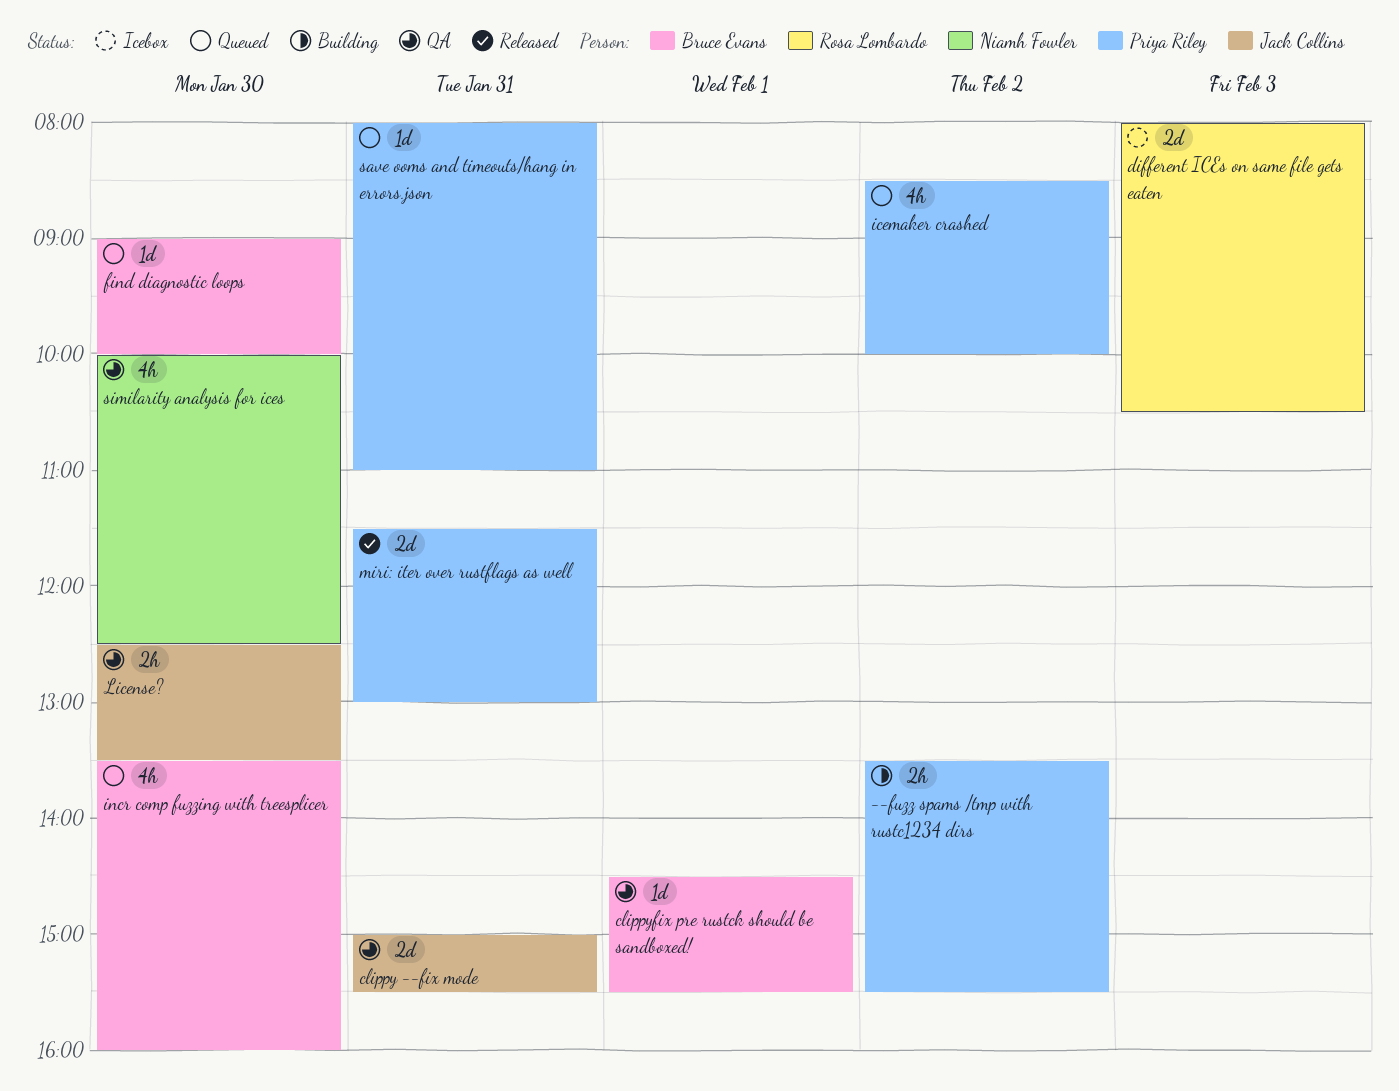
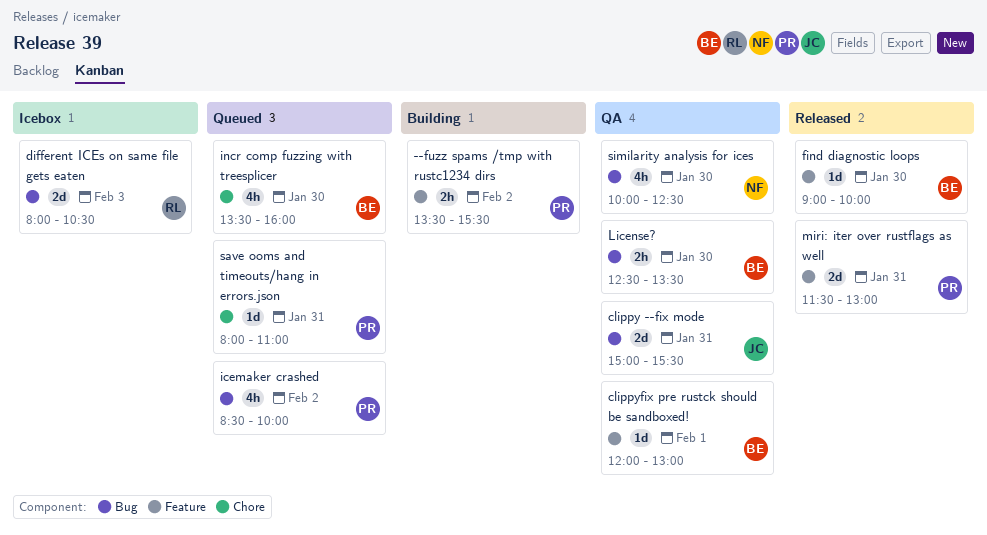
clippyfix pre rustck should be sandboxed!, begins: 14:30 -> 12:00
clippyfix pre rustck should be sandboxed!, ends: 15:30 -> 13:00
find diagnostic loops, status: Queued -> Released
License?, owner: Jack Collins -> Bruce Evans

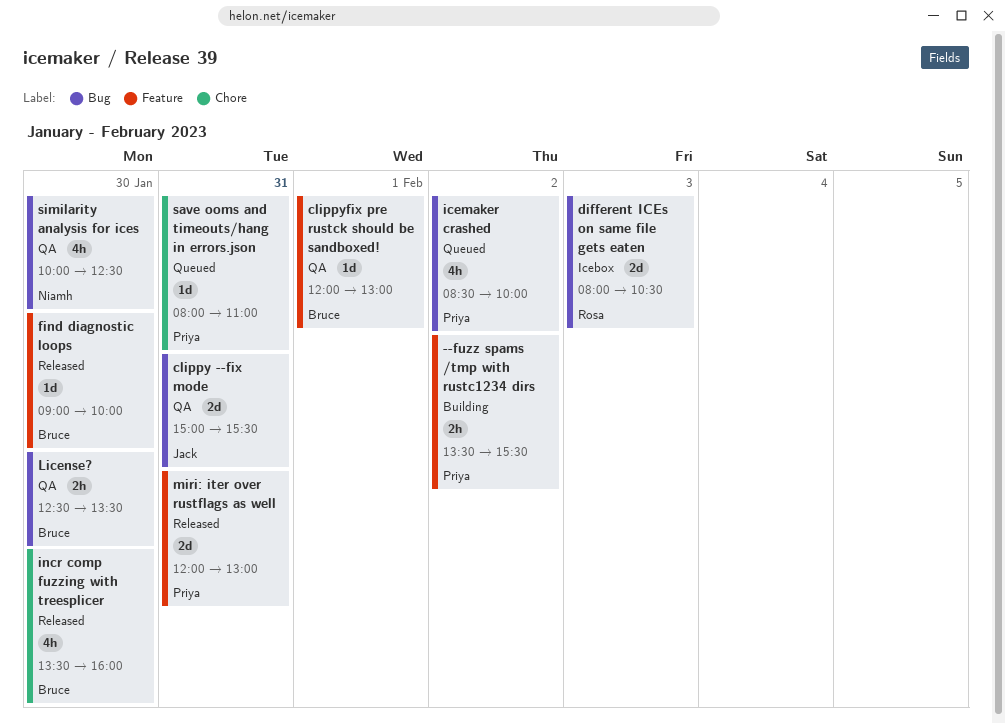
incr comp fuzzing with treesplicer, status: Queued -> Released
miri: iter over rustflags as well, begins: 11:30 -> 12:00

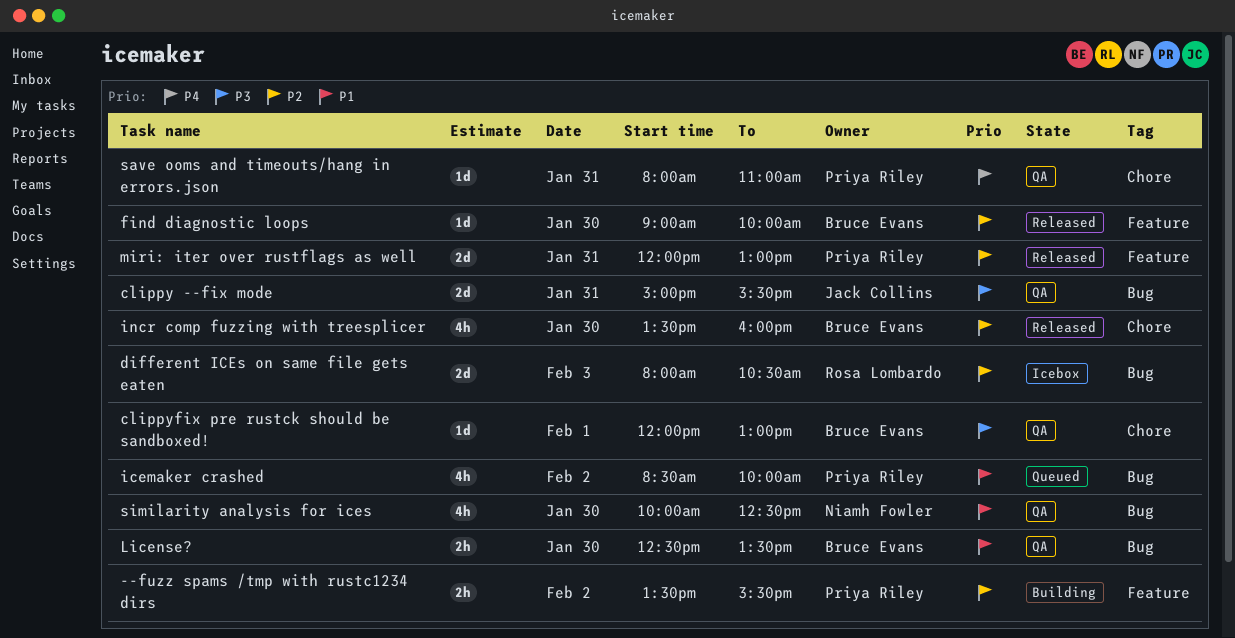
clippyfix pre rustck should be sandboxed!, label: Feature -> Chore
save ooms and timeouts/hang in errors.json, status: Queued -> QA

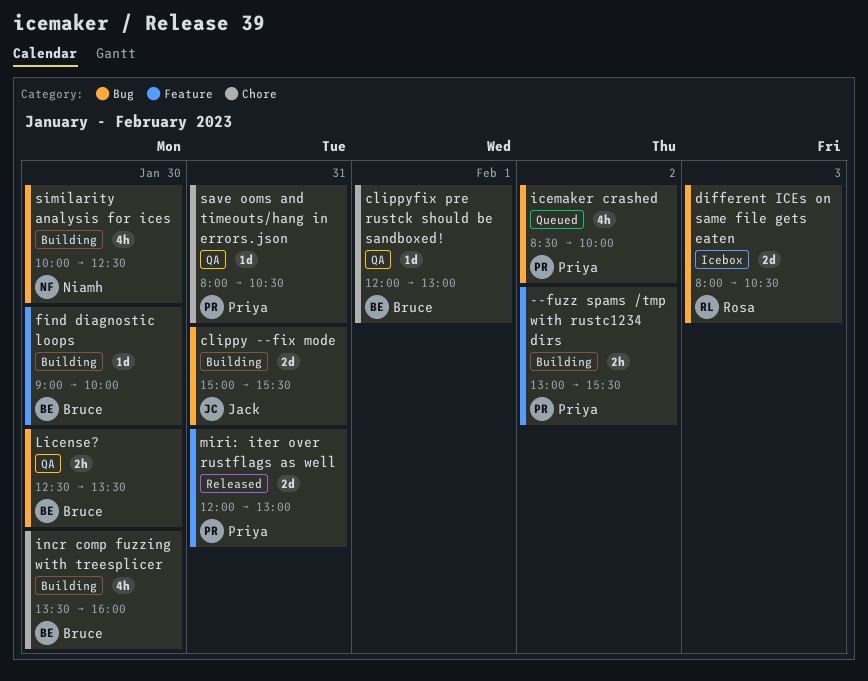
--fuzz spams /tmp with rustc1234 dirs, begins: 13:30 -> 13:00
clippy --fix mode, status: QA -> Building
find diagnostic loops, status: Released -> Building
incr comp fuzzing with treesplicer, status: Released -> Building
save ooms and timeouts/hang in errors.json, ends: 11:00 -> 10:30
similarity analysis for ices, status: QA -> Building

